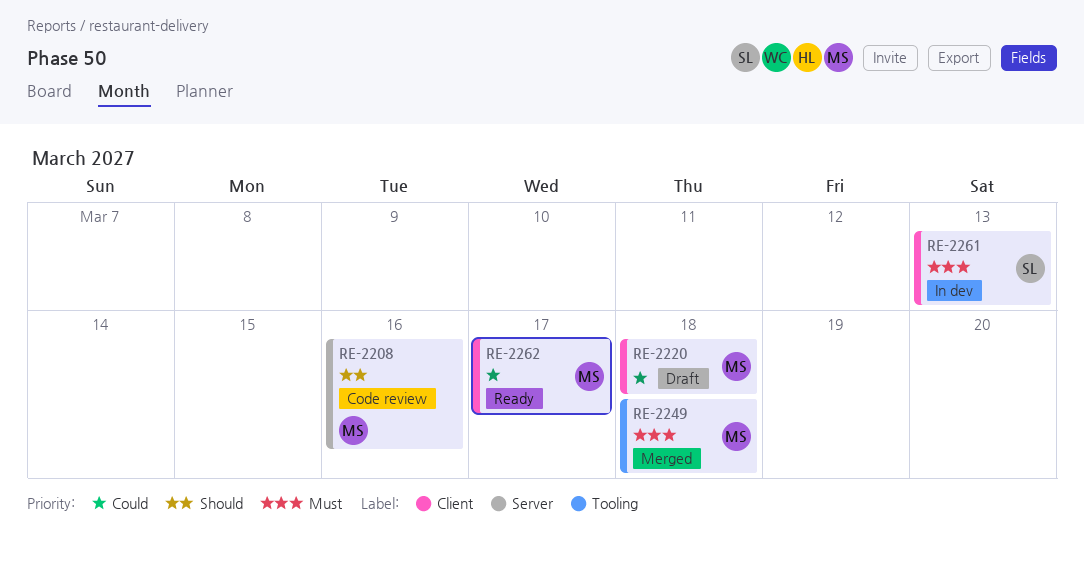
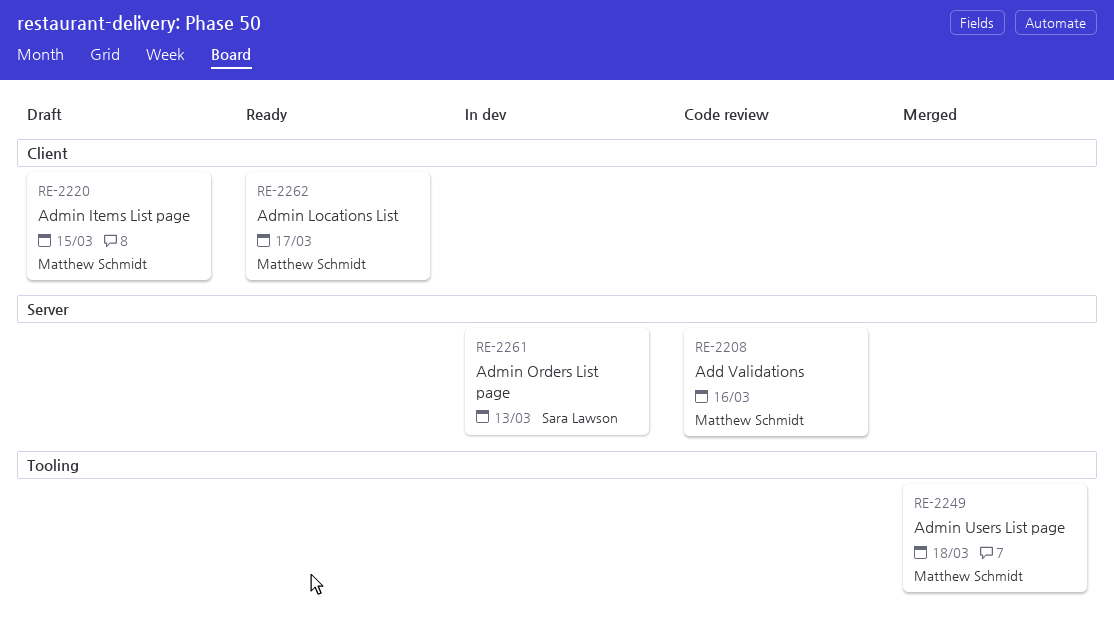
RE-2220, due: Mar 18 -> Mar 15
RE-2261, label: Client -> Server

